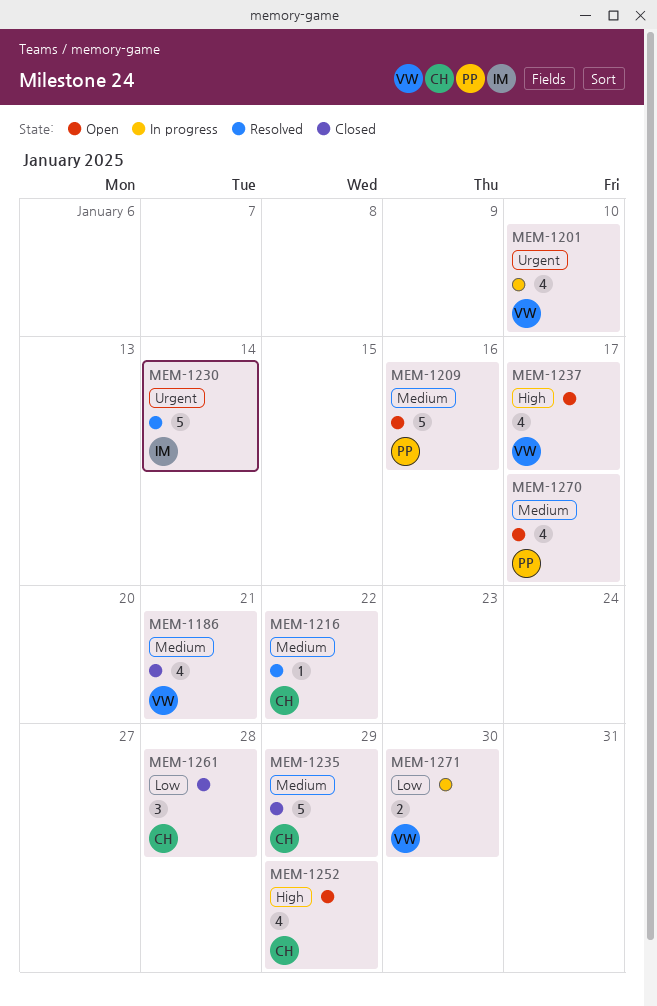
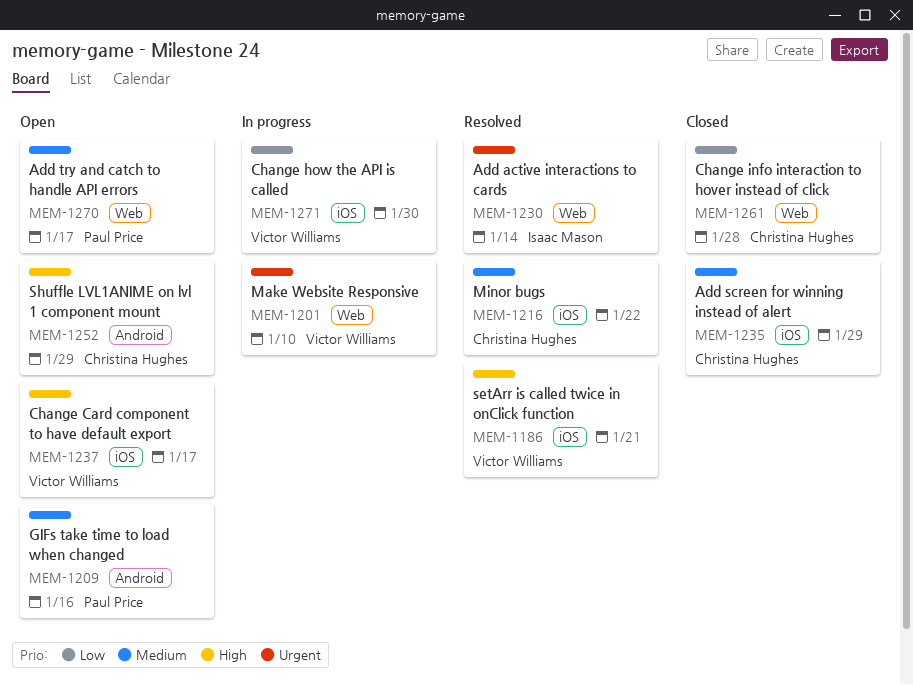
MEM-1186, status: Closed -> Resolved
MEM-1186, priority: Medium -> High

